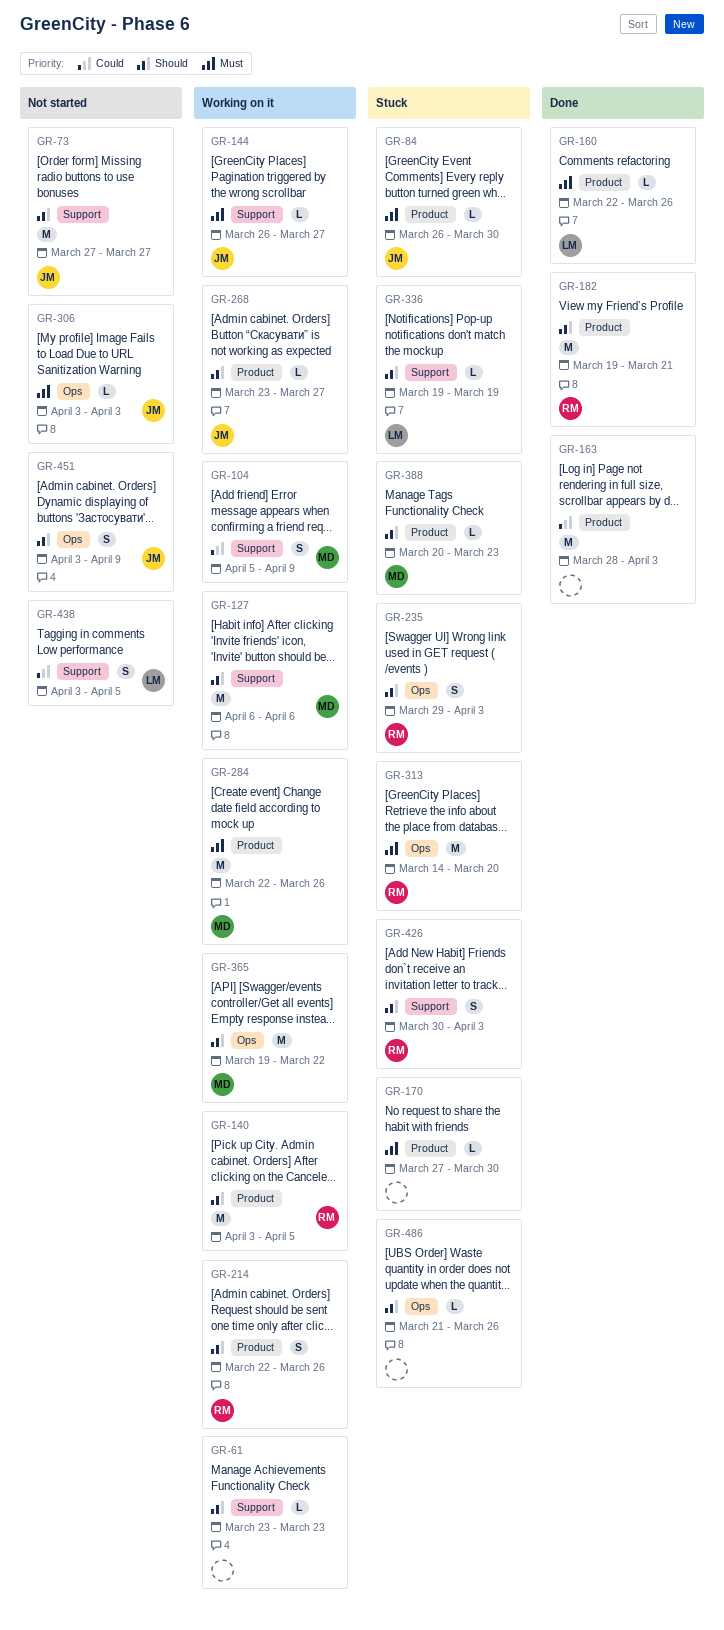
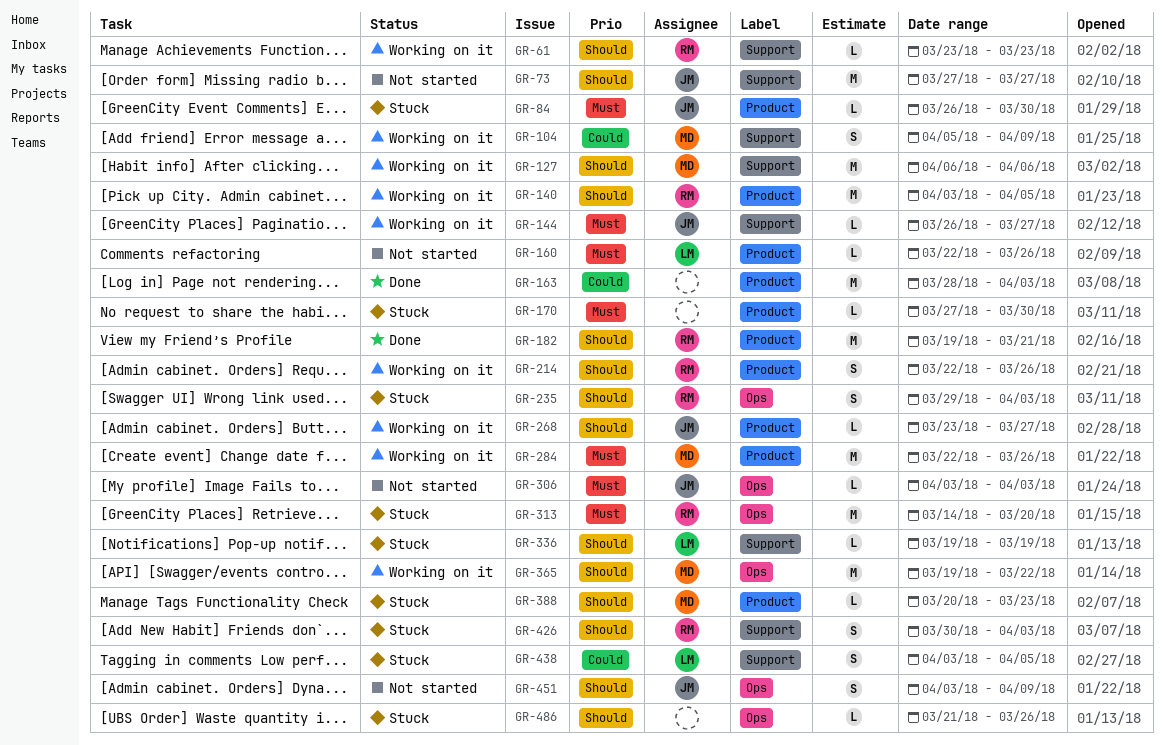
GR-61, owner: none -> RM
GR-160, status: Done -> Not started
GR-438, status: Not started -> Stuck

